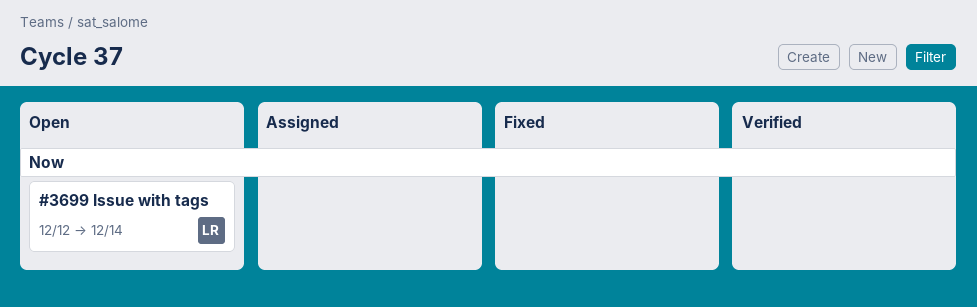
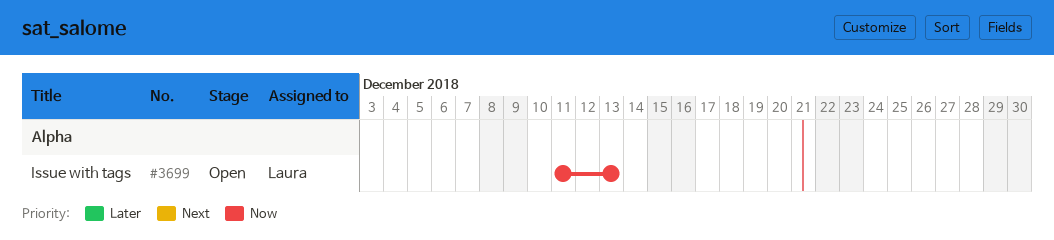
#3699, start: Dec 12 -> Dec 11
#3699, due: Dec 14 -> Dec 13

